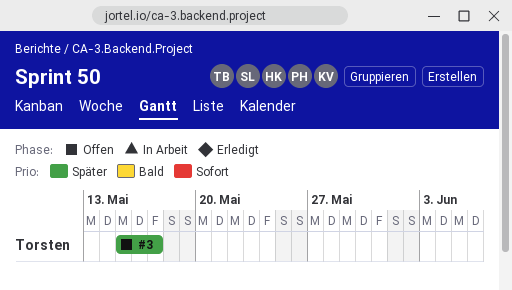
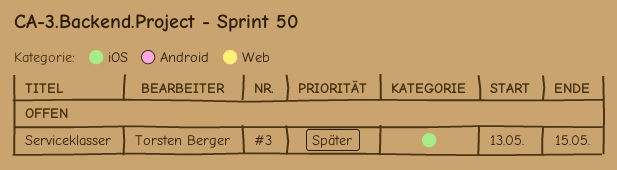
#3, start: May 15 -> May 13
#3, due: May 17 -> May 15

